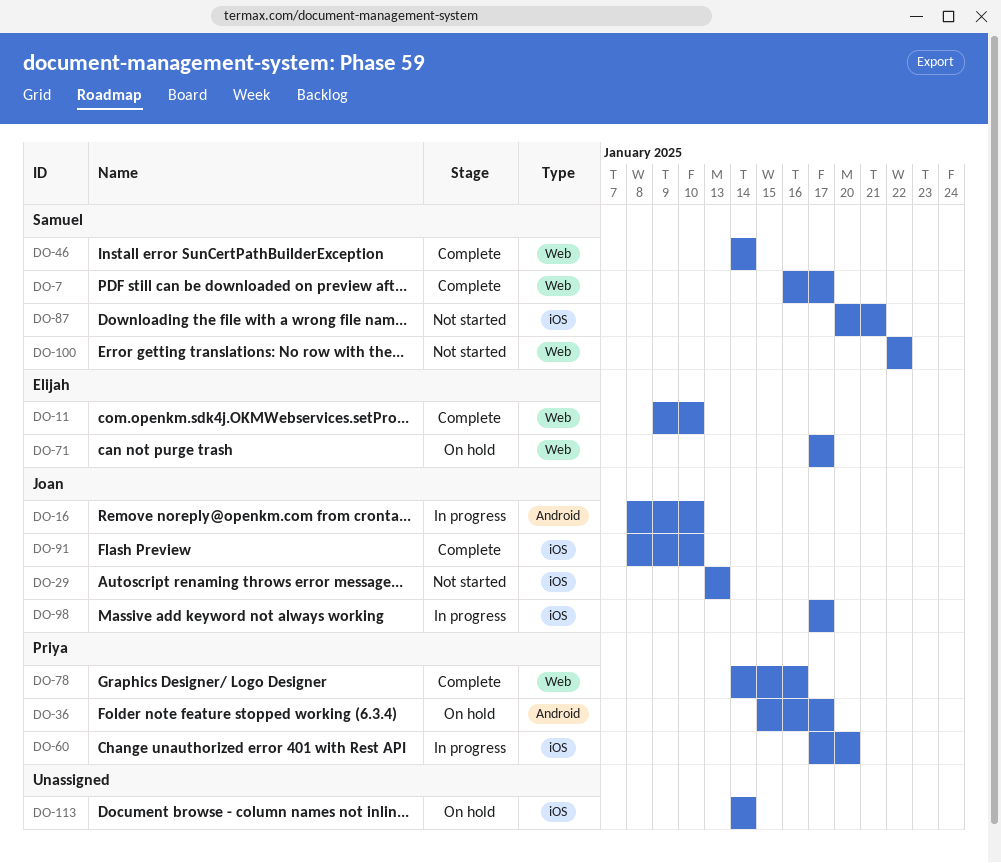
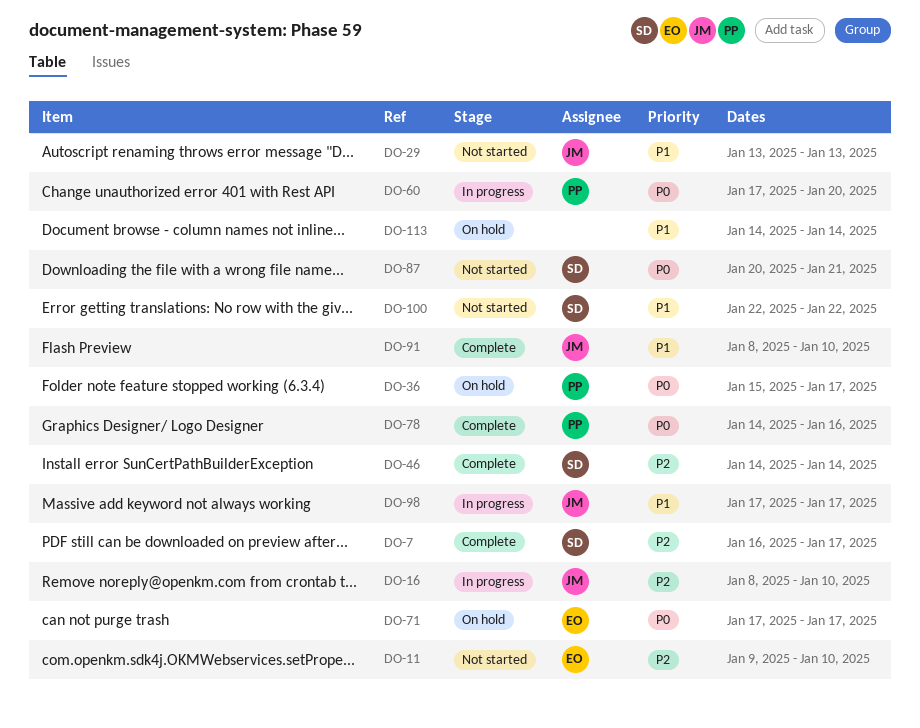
DO-11, status: Complete -> Not started

